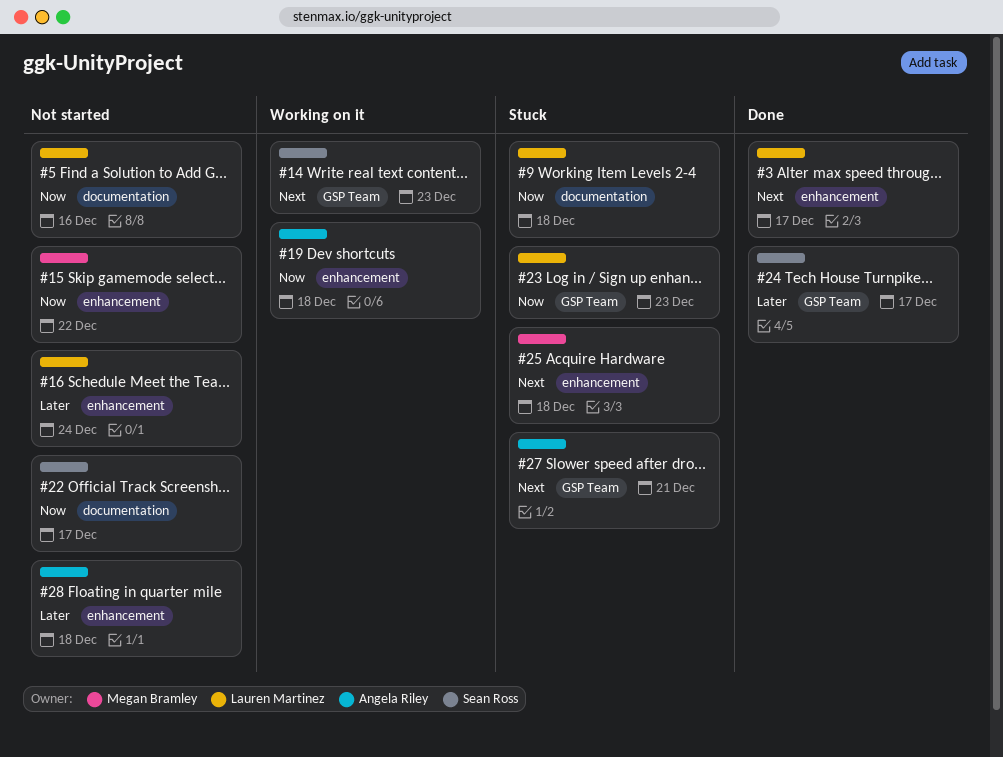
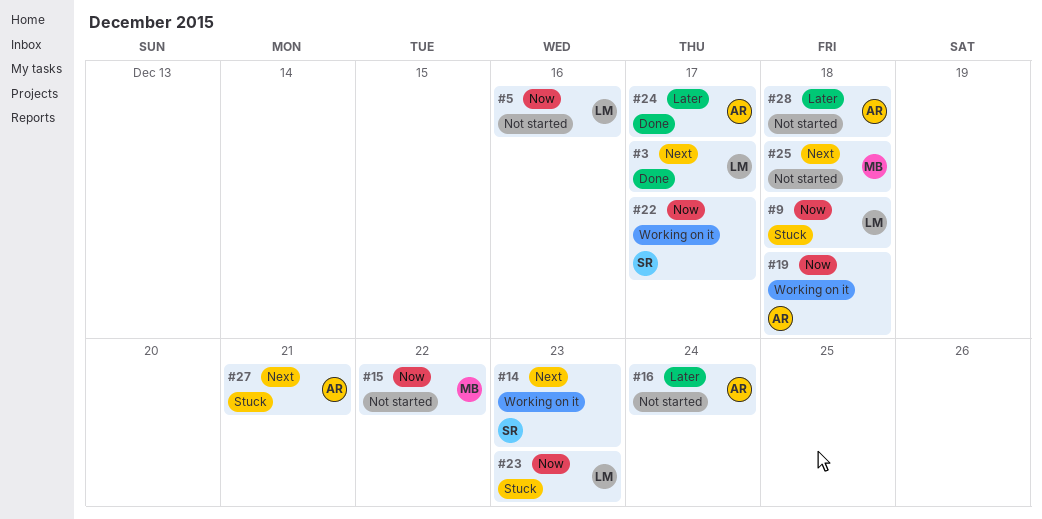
#16, owner: Lauren Martinez -> Angela Riley
#22, status: Not started -> Working on it
#24, owner: Sean Ross -> Angela Riley
#25, status: Stuck -> Not started

